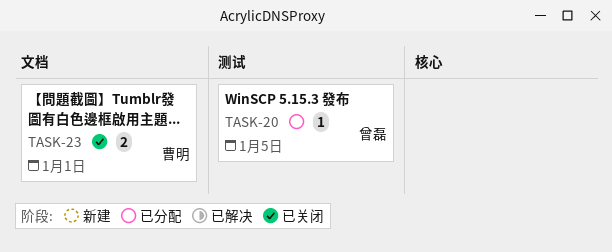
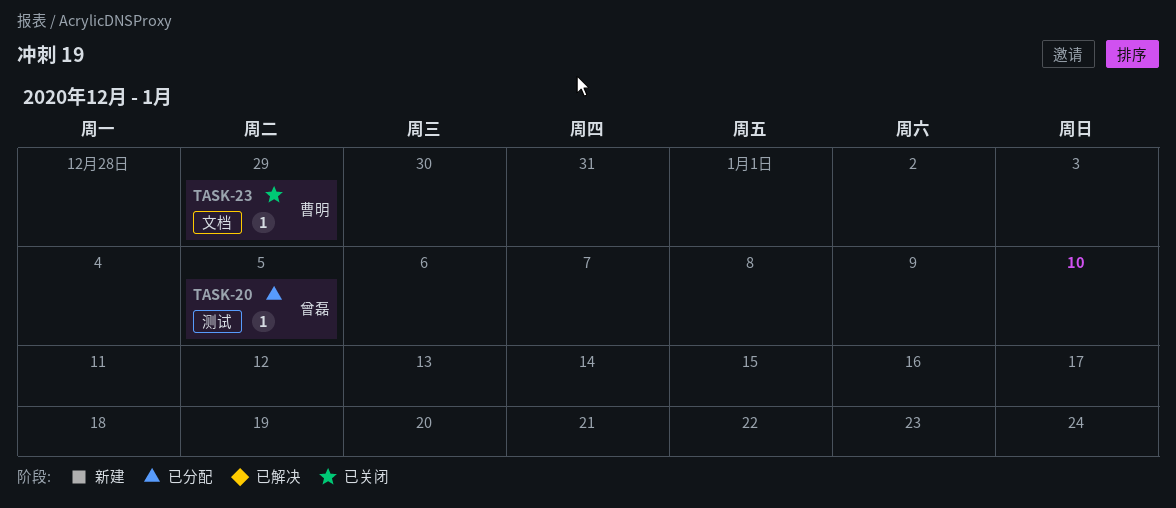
TASK-23, estimate: 2 -> 1
TASK-23, due: Jan 1 -> Dec 29

